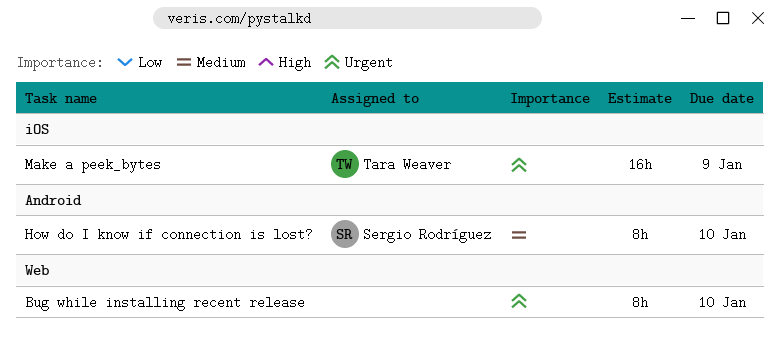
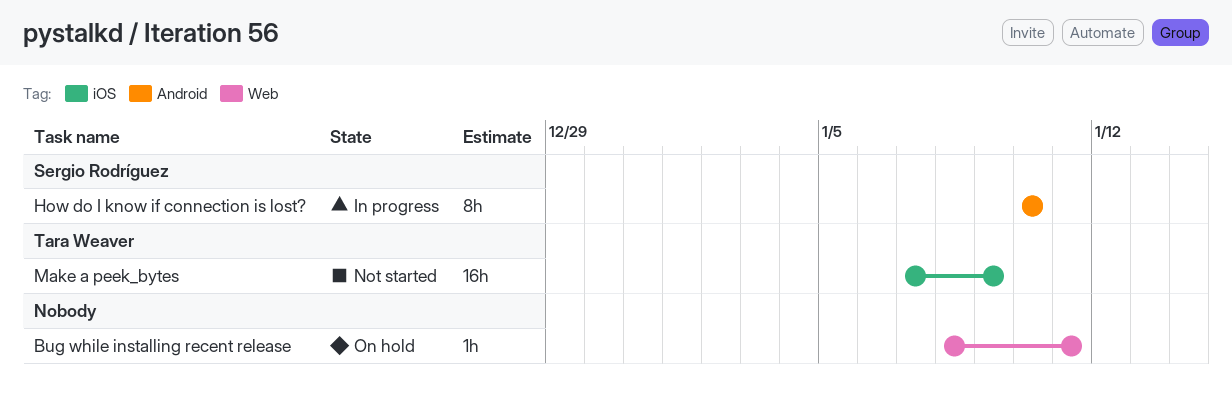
Bug while installing recent release, estimate: 8h -> 1h
Bug while installing recent release, due: Jan 10 -> Jan 11

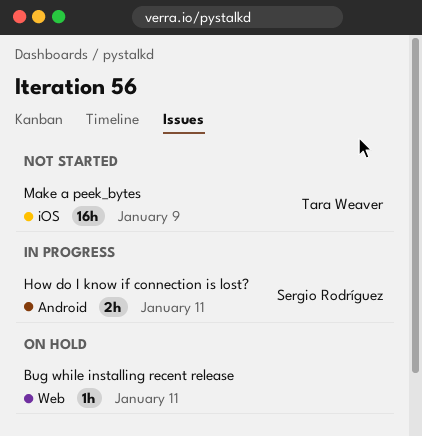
How do I know if connection is lost?, estimate: 8h -> 2h
How do I know if connection is lost?, due: Jan 10 -> Jan 11

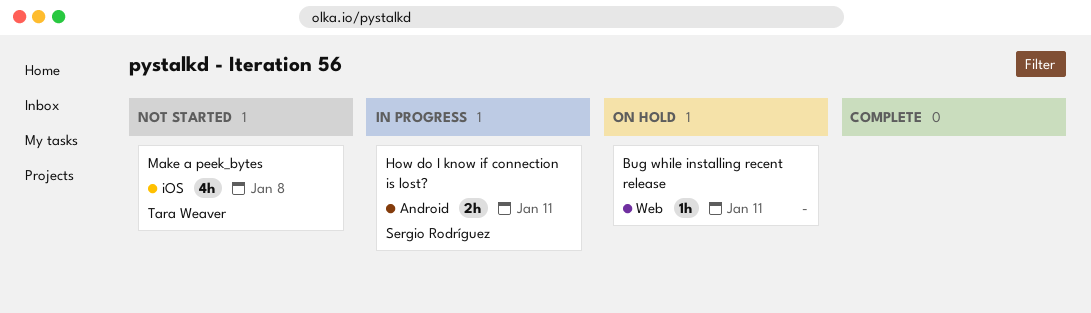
Make a peek_bytes, estimate: 16h -> 4h
Make a peek_bytes, due: Jan 9 -> Jan 8

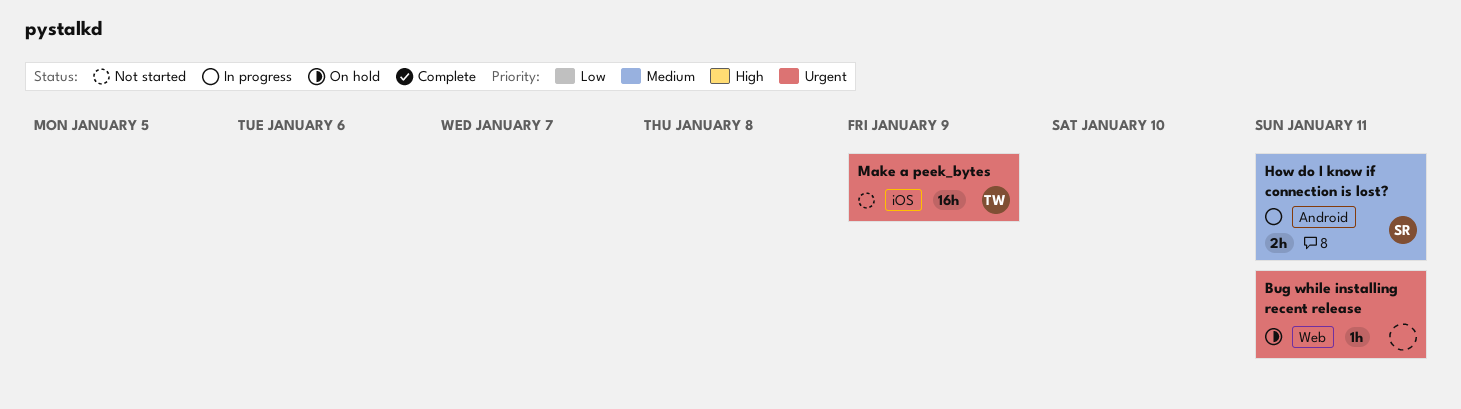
Make a peek_bytes, estimate: 4h -> 16h
Make a peek_bytes, due: Jan 8 -> Jan 9

